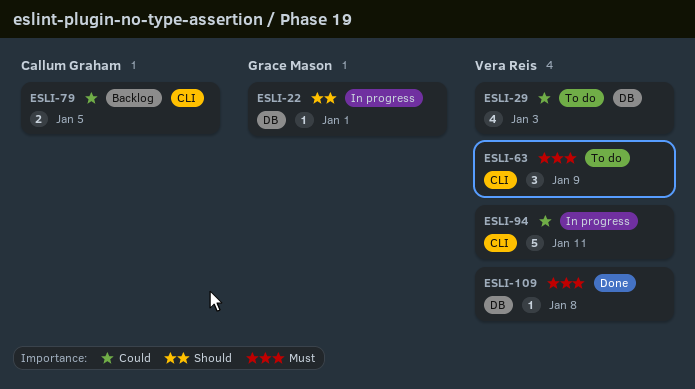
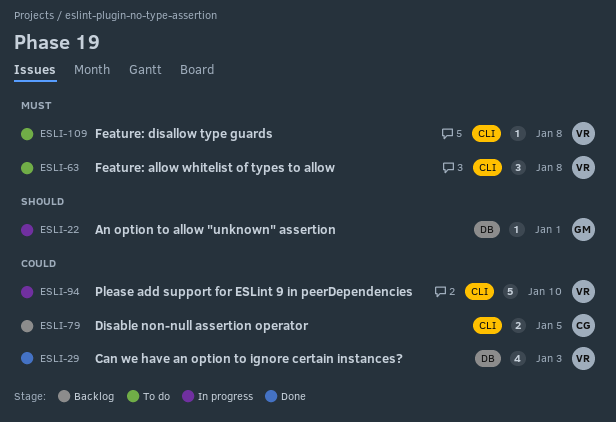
ESLI-29, status: To do -> Done
ESLI-63, due: Jan 9 -> Jan 8
ESLI-94, due: Jan 11 -> Jan 10
ESLI-109, status: Done -> To do
ESLI-109, label: DB -> CLI

